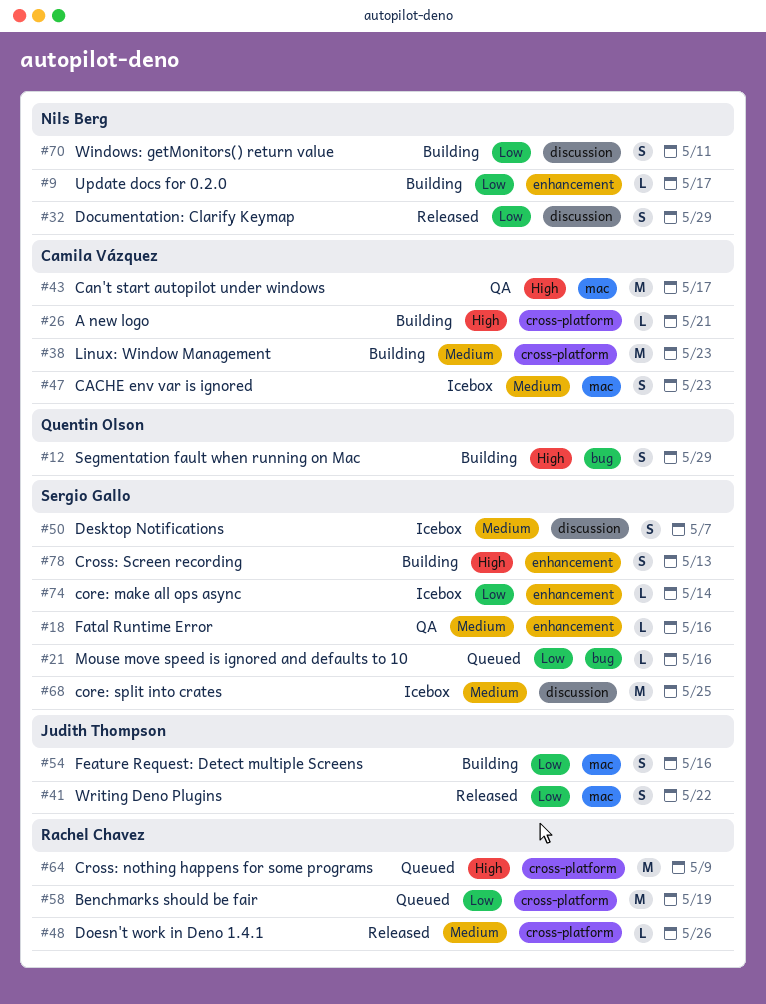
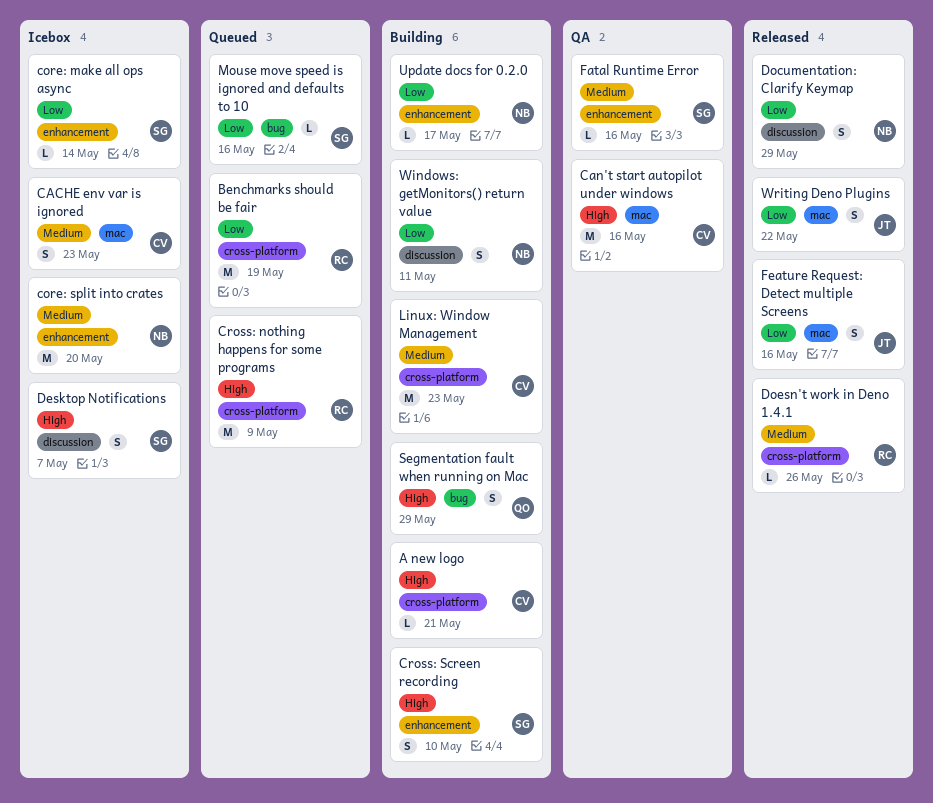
Can't start autopilot under windows, due: May 17 -> May 16
core: split into crates, owner: Sergio Gallo -> Nils Berg
core: split into crates, label: discussion -> enhancement
core: split into crates, due: May 25 -> May 20
Cross: Screen recording, due: May 13 -> May 10
Desktop Notifications, priority: Medium -> High
Feature Request: Detect multiple Screens, status: Building -> Released

